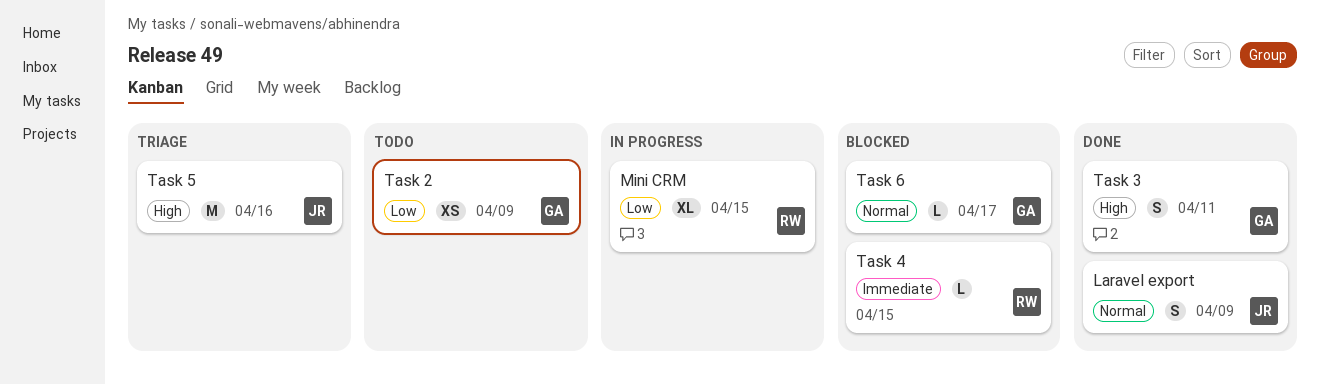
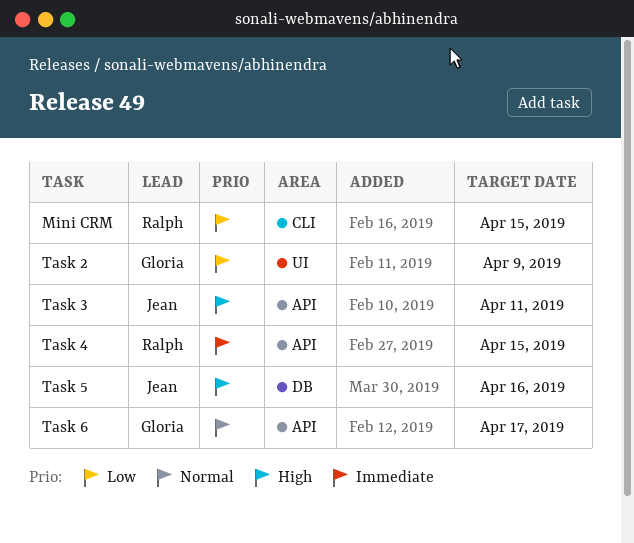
Laravel export: present -> none
Task 3, owner: Gloria -> Jean

